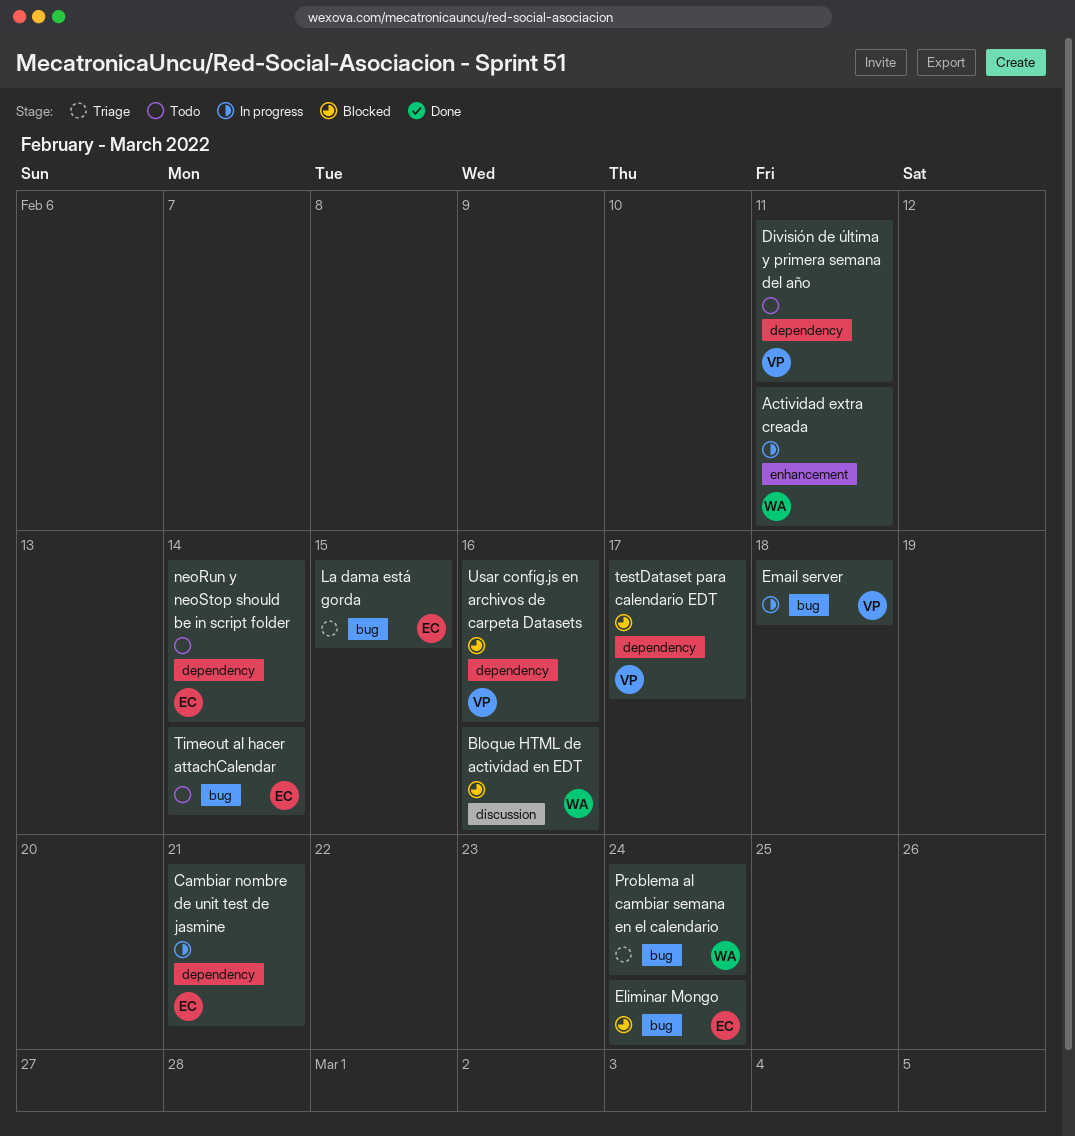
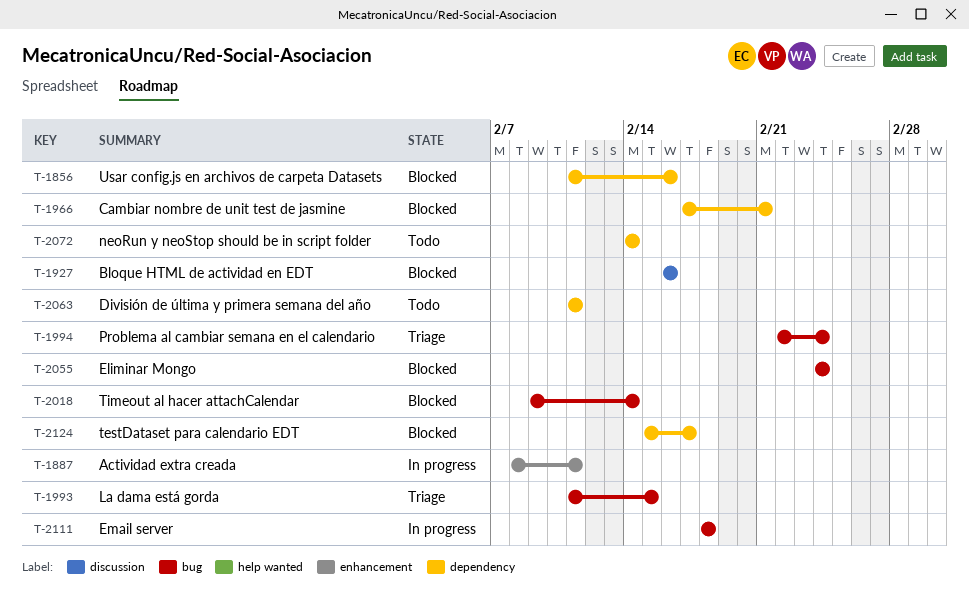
Cambiar nombre de unit test de jasmine, status: In progress -> Blocked
Timeout al hacer attachCalendar, status: Todo -> Blocked

